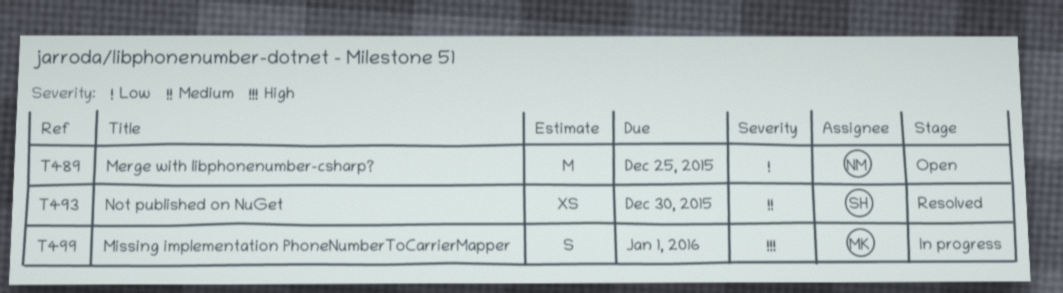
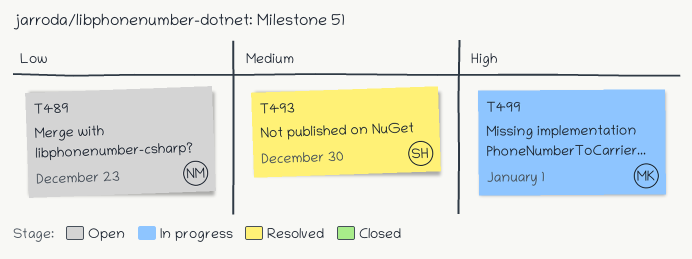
T489, due: Dec 25 -> Dec 23

